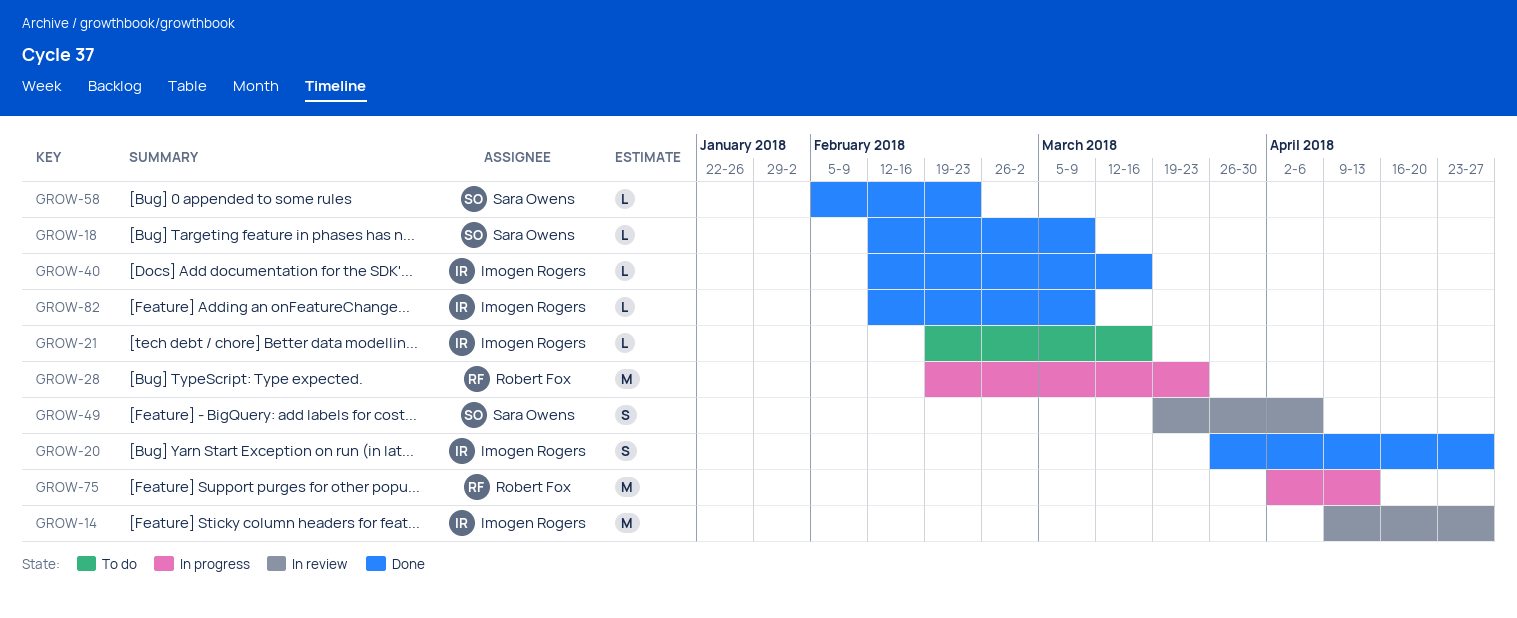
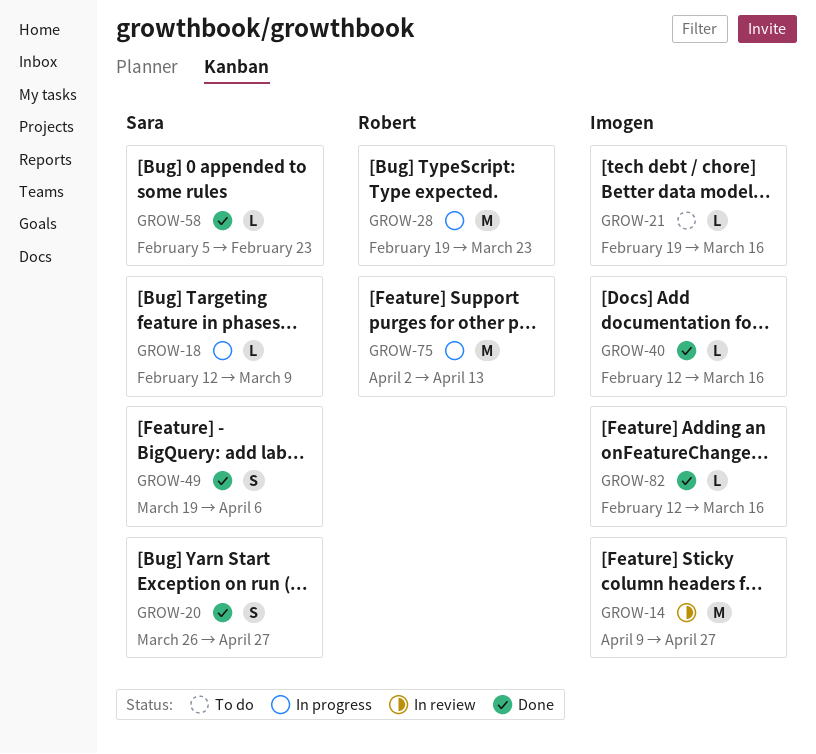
GROW-18, status: Done -> In progress
GROW-20, owner: Imogen Rogers -> Sara Owens
GROW-49, status: In review -> Done
GROW-82, due: Mar 9 -> Mar 16

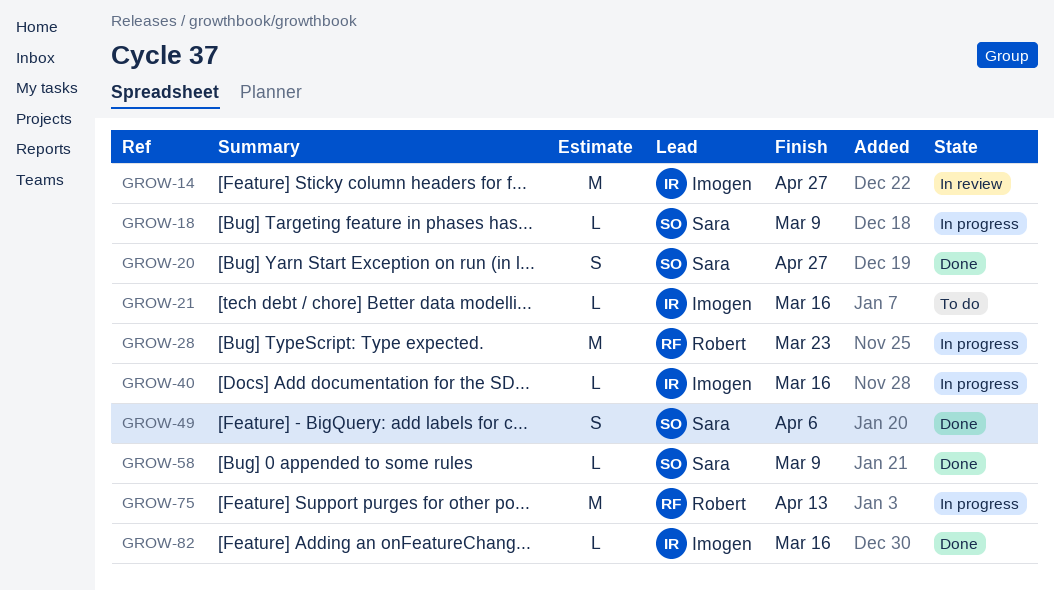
GROW-40, status: Done -> In progress
GROW-58, due: Feb 23 -> Mar 9

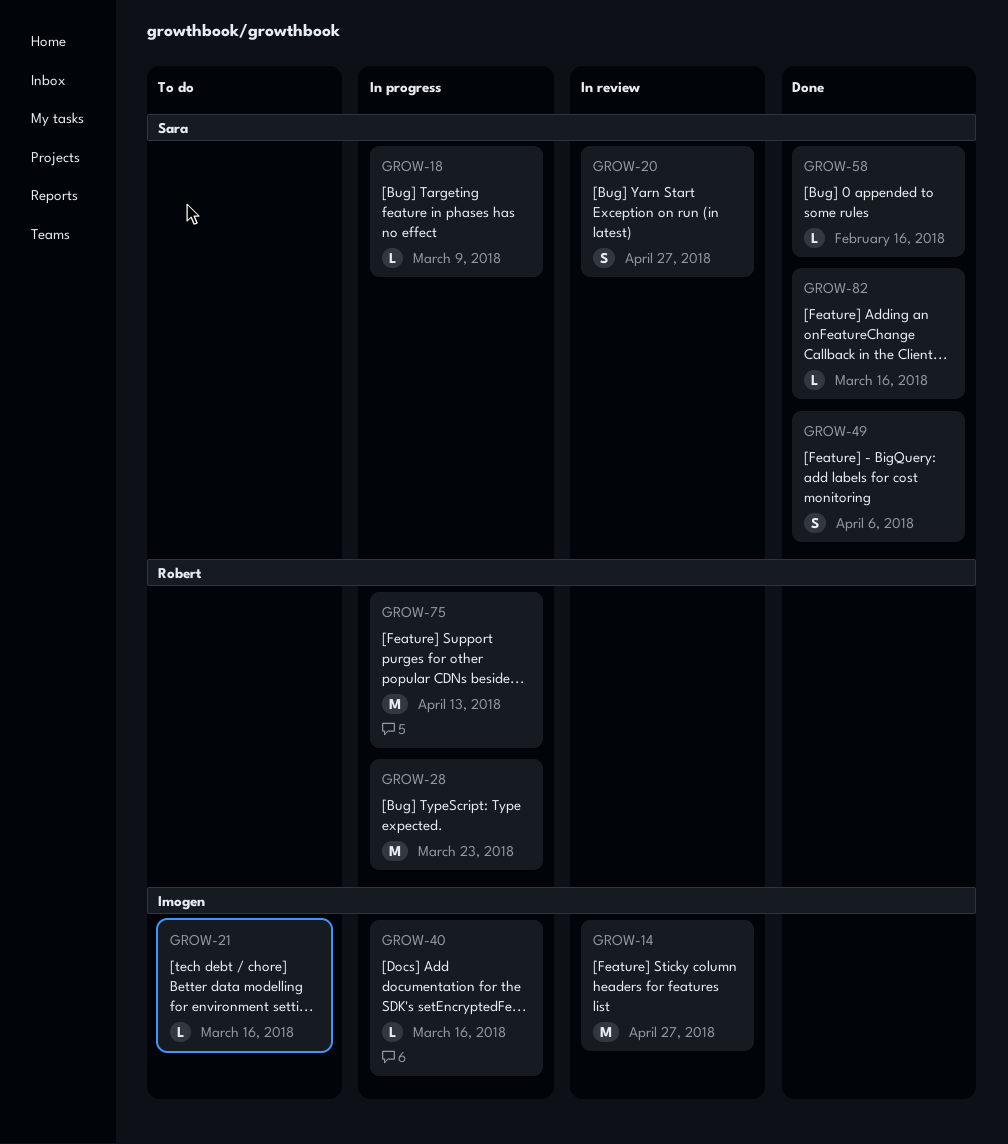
GROW-20, status: Done -> In review
GROW-58, due: Mar 9 -> Feb 16
GROW-82, owner: Imogen -> Sara

